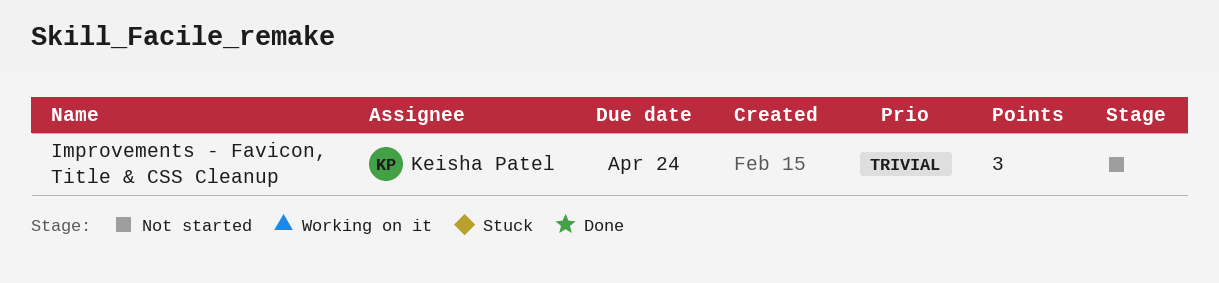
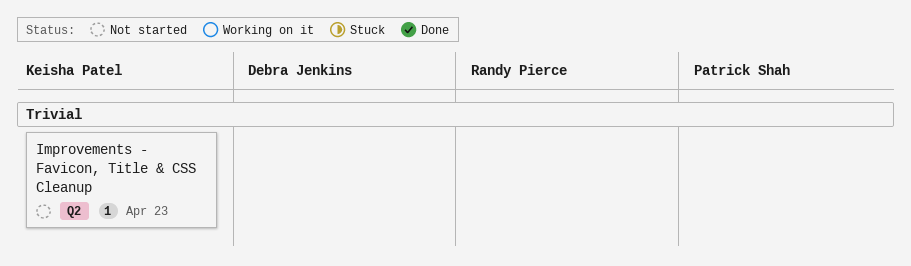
Improvements - Favicon, Title & CSS Cleanup, estimate: 3 -> 1
Improvements - Favicon, Title & CSS Cleanup, due: Apr 24 -> Apr 23

